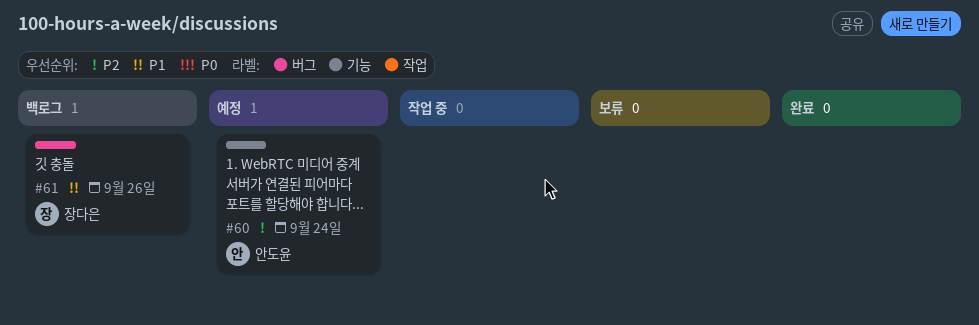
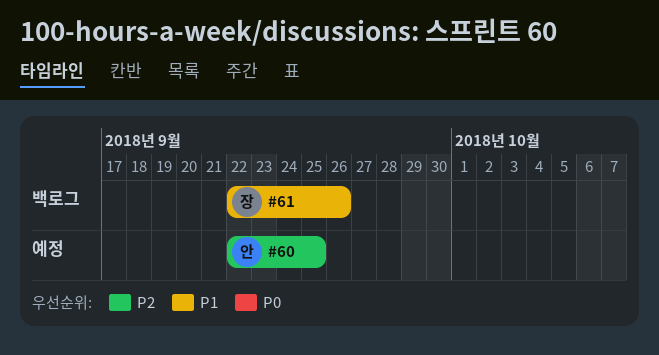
#60, due: Sep 24 -> Sep 25

